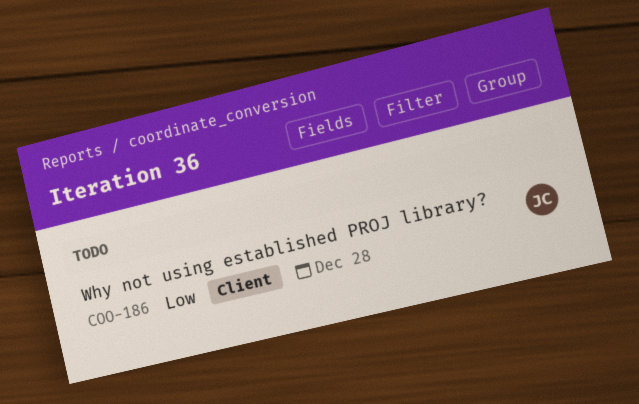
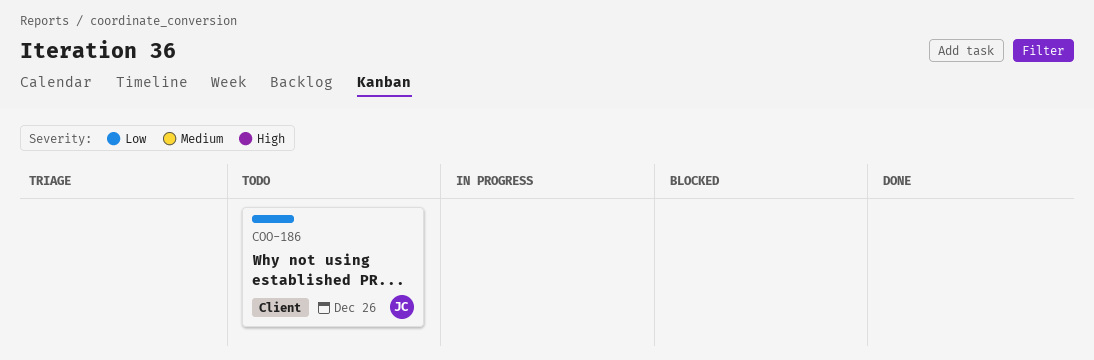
COO-186, due: Dec 28 -> Dec 26

